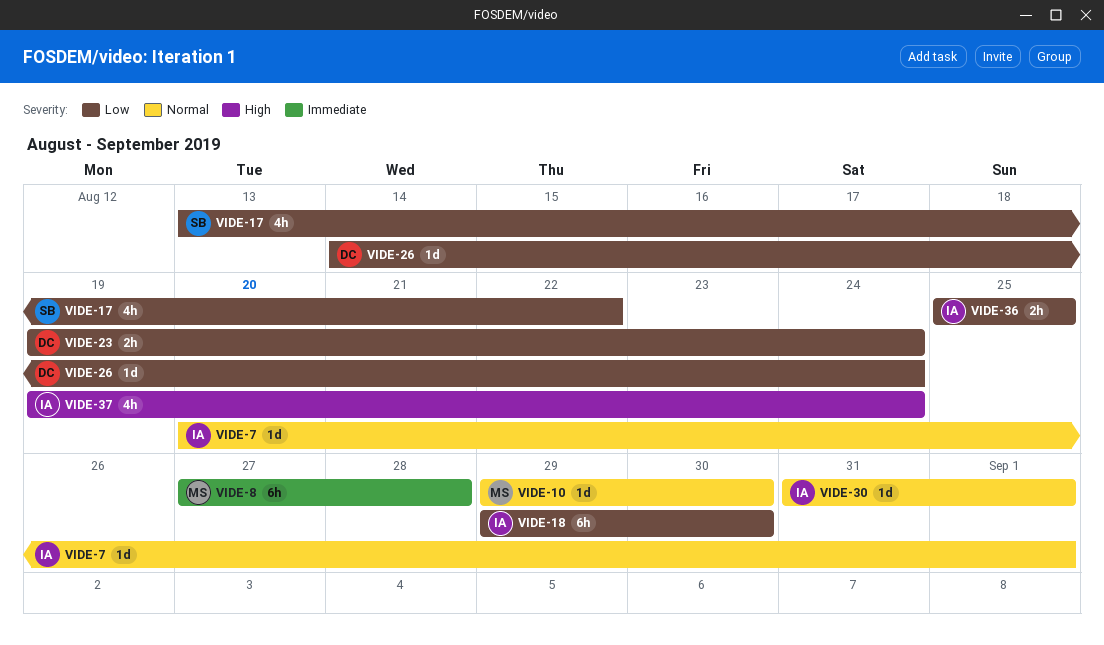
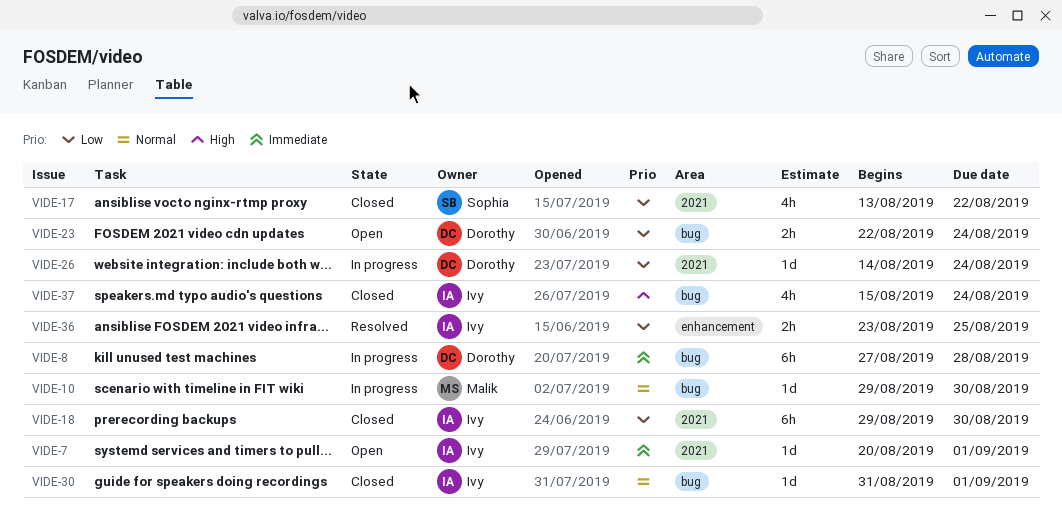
VIDE-7, priority: Normal -> Immediate
VIDE-8, owner: Malik -> Dorothy
VIDE-23, start: Aug 19 -> Aug 22
VIDE-36, start: Aug 25 -> Aug 23
VIDE-37, start: Aug 19 -> Aug 15

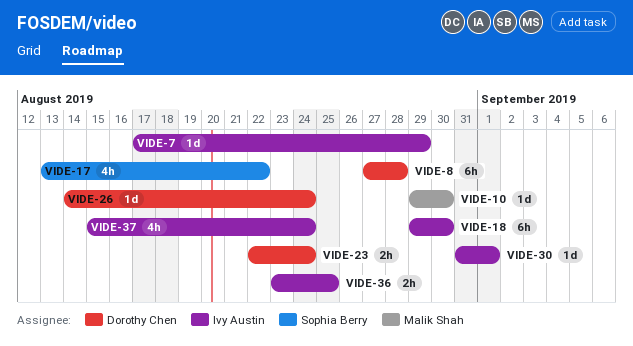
VIDE-7, start: Aug 20 -> Aug 17
VIDE-7, due: Sep 1 -> Aug 29

